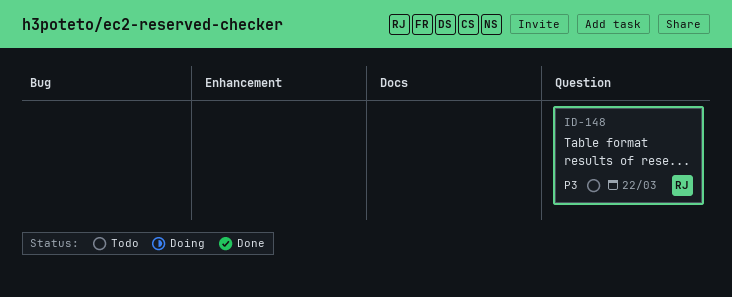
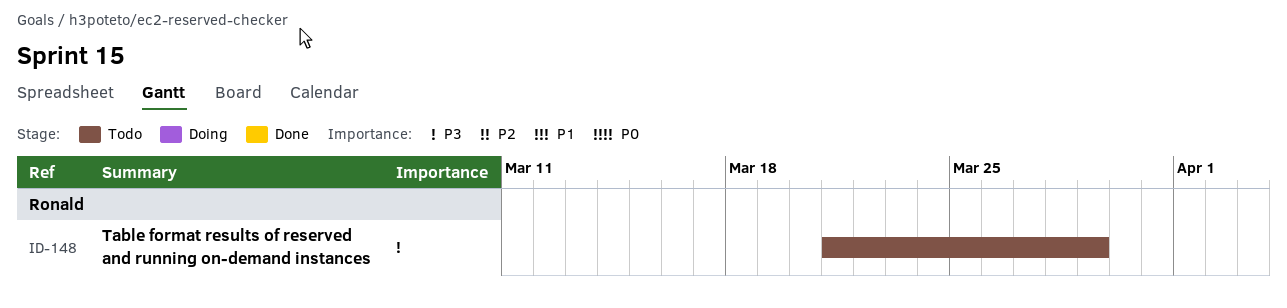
ID-148, due: Mar 22 -> Mar 29

